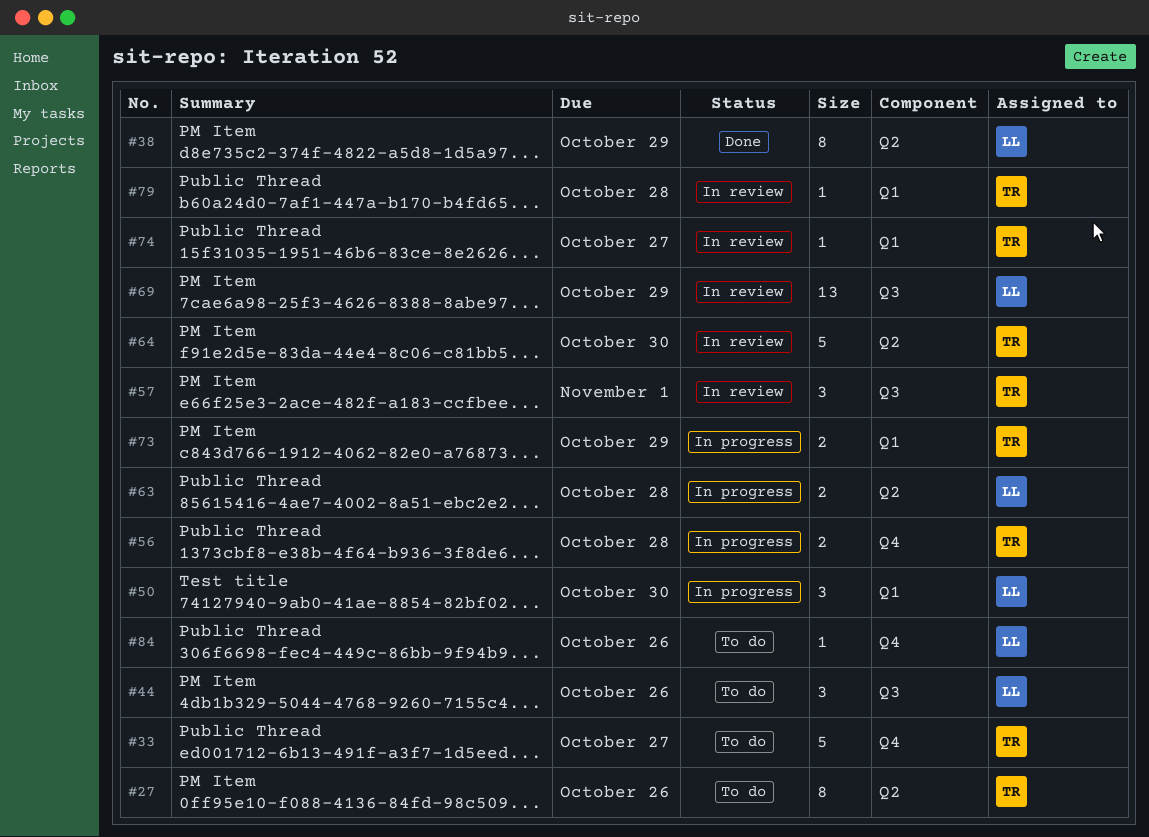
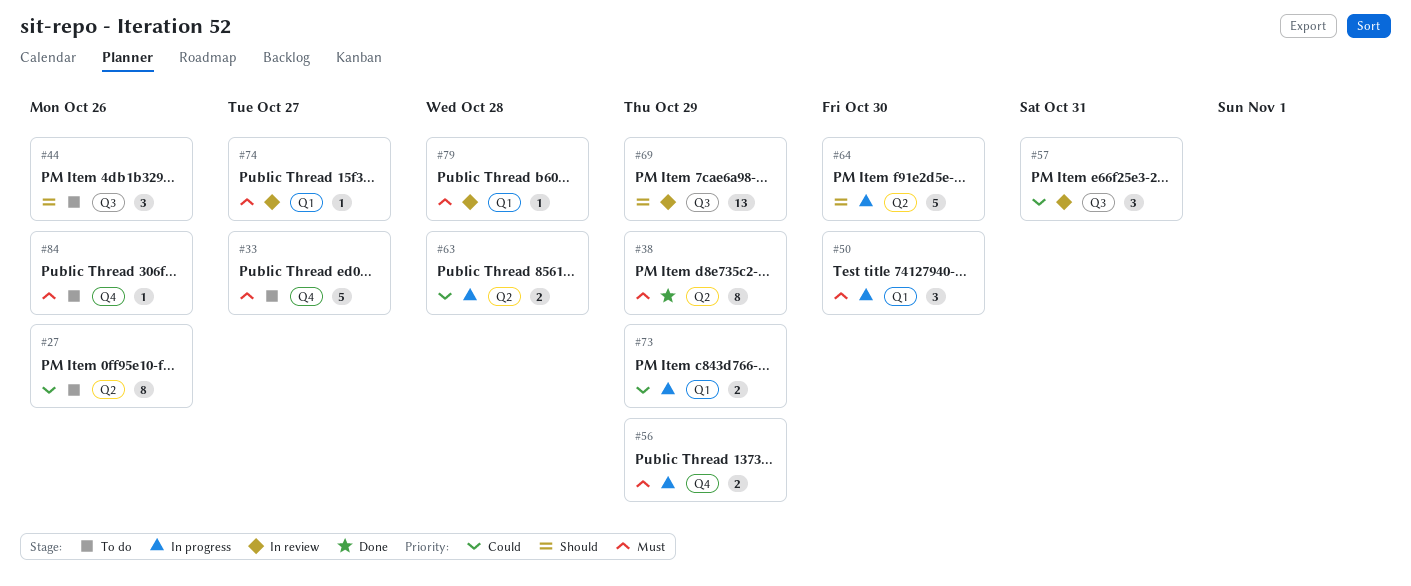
#56, due: Oct 28 -> Oct 29
#57, due: Nov 1 -> Oct 31
#64, status: In review -> In progress

